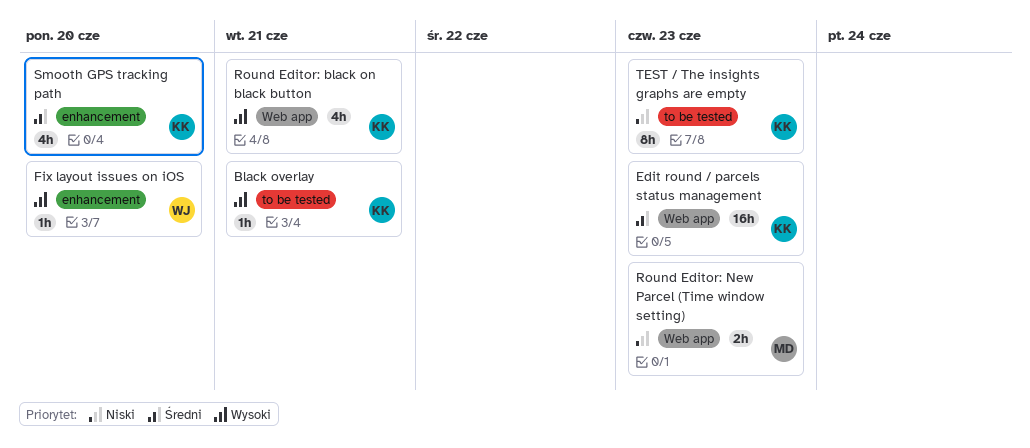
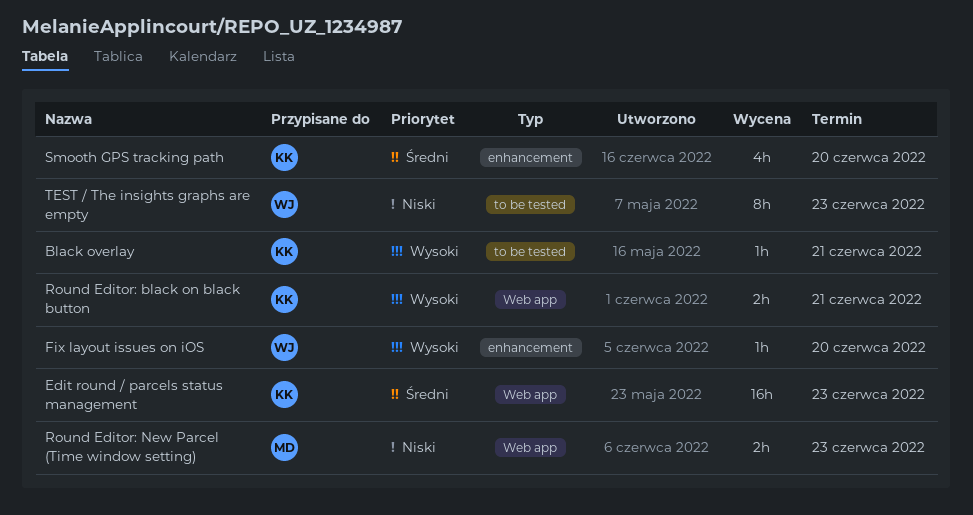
Round Editor: black on black button, estimate: 4h -> 2h
TEST / The insights graphs are empty, owner: KK -> WJ

